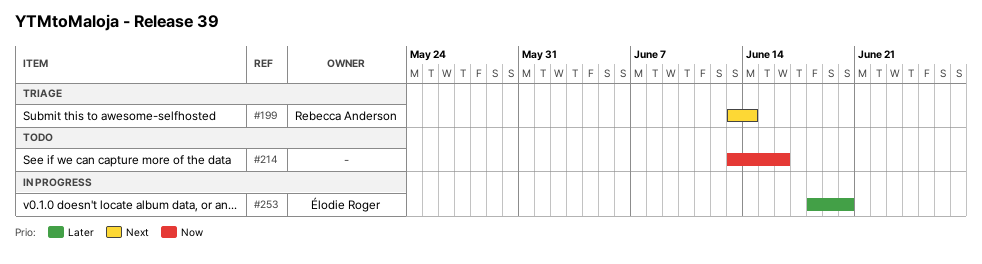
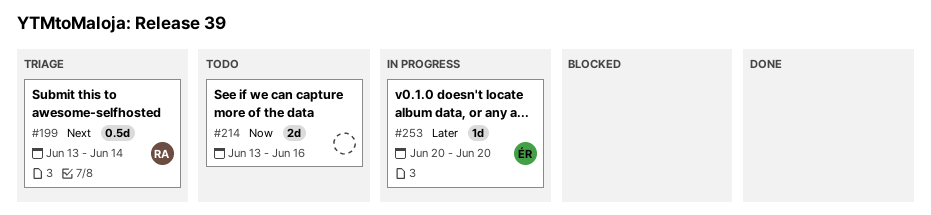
#253, start: Jun 18 -> Jun 20

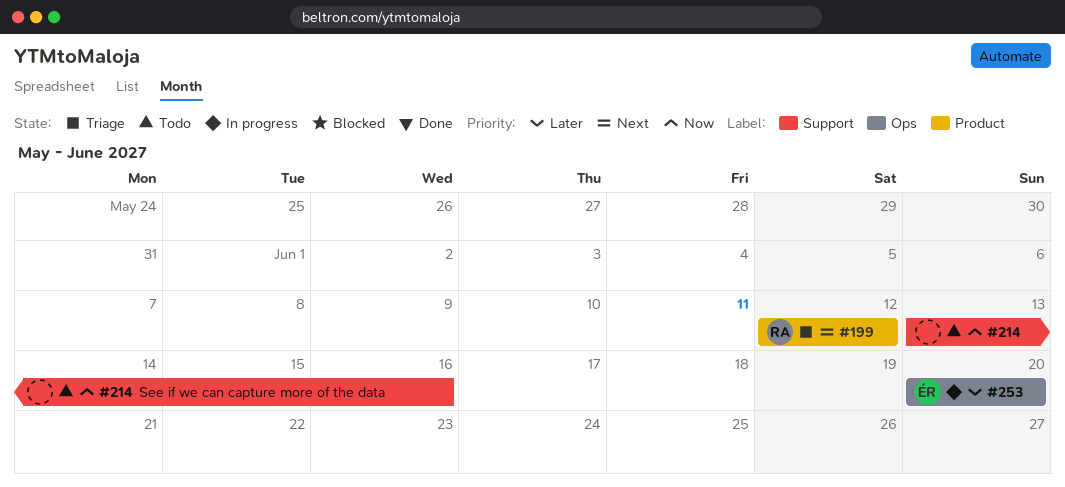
#199, start: Jun 13 -> Jun 12
#199, due: Jun 14 -> Jun 12

